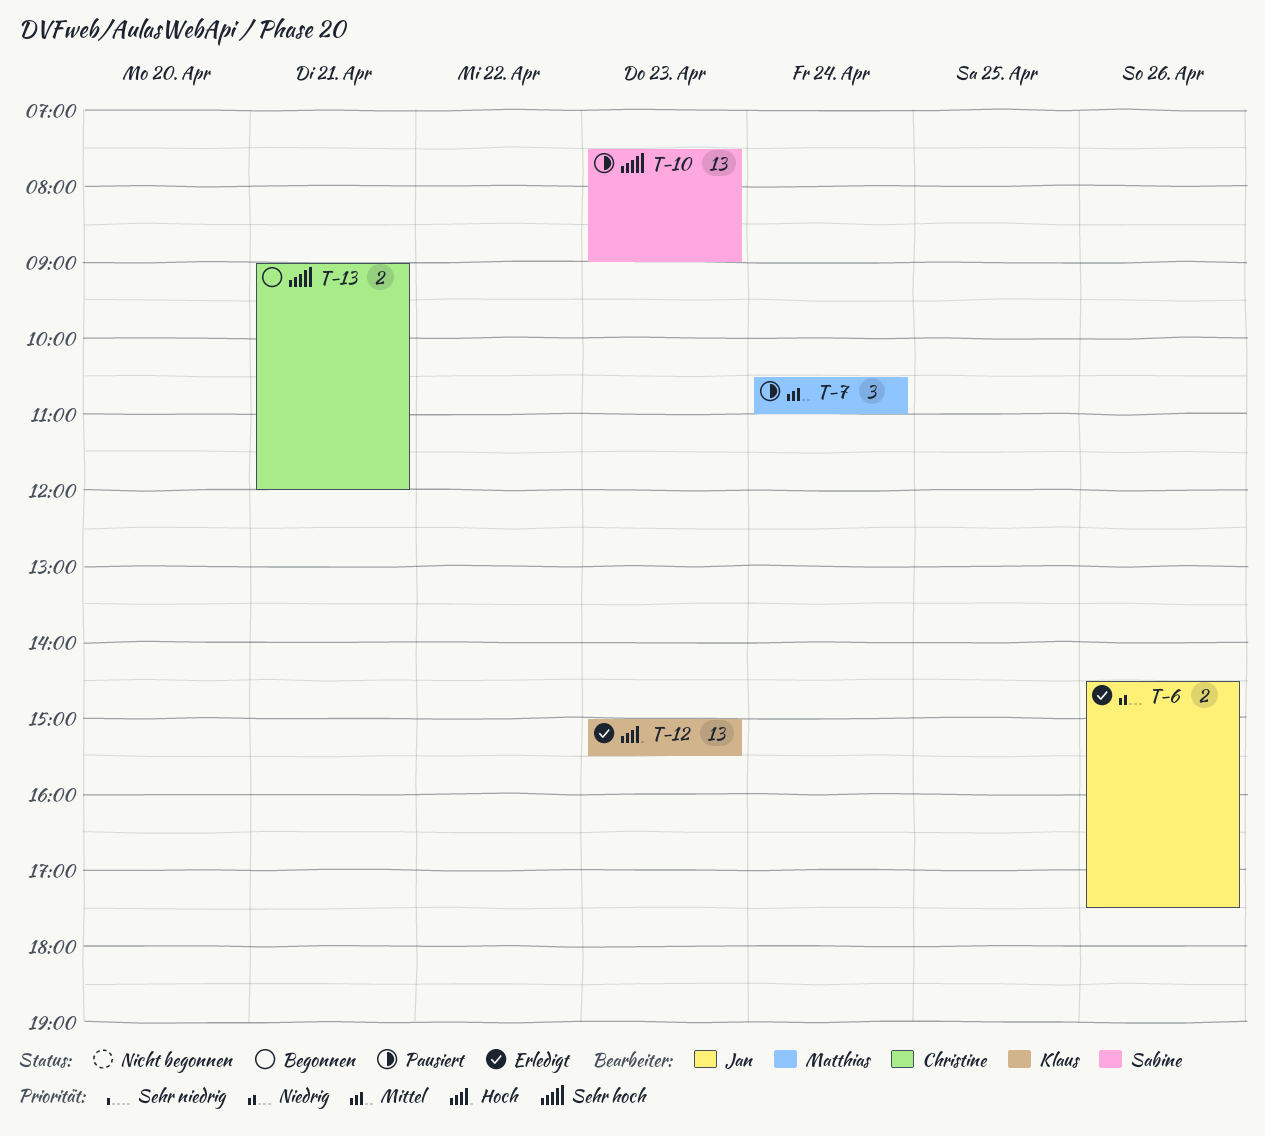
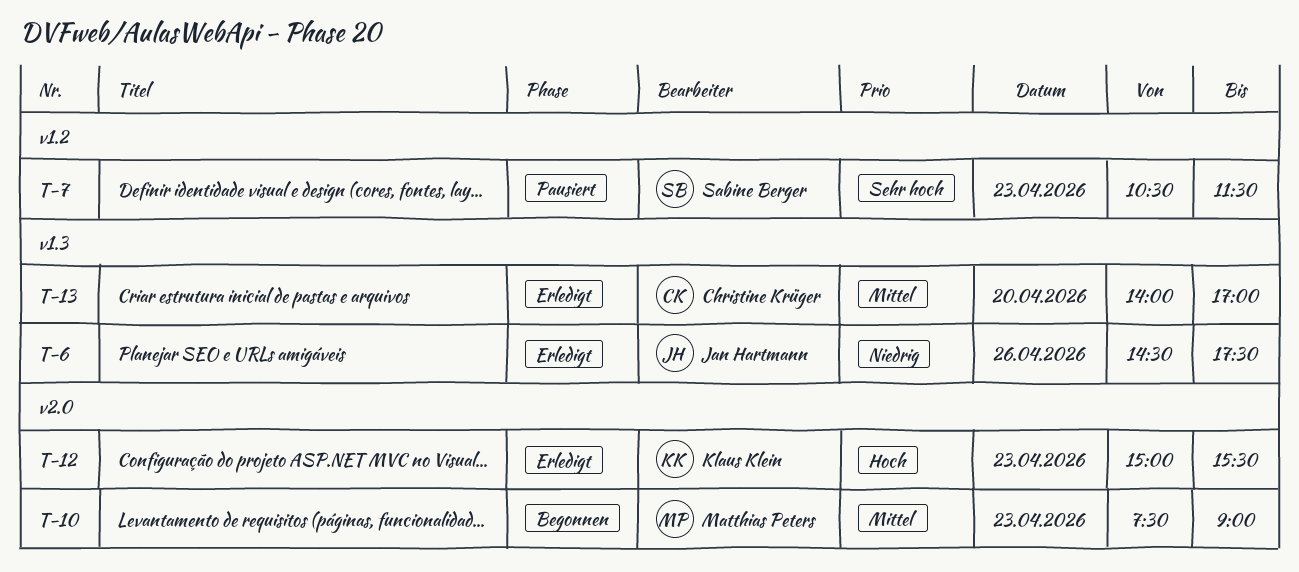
T-7, owner: Matthias Peters -> Sabine Berger
T-7, priority: Mittel -> Sehr hoch
T-7, day: Apr 24 -> Apr 23
T-7, ends: 11:00 -> 11:30
T-10, status: Pausiert -> Begonnen
T-10, owner: Sabine Berger -> Matthias Peters
T-10, priority: Sehr hoch -> Mittel
T-13, status: Begonnen -> Erledigt
T-13, priority: Sehr hoch -> Mittel
T-13, day: Apr 21 -> Apr 20
T-13, begins: 09:00 -> 14:00
T-13, ends: 12:00 -> 17:00

